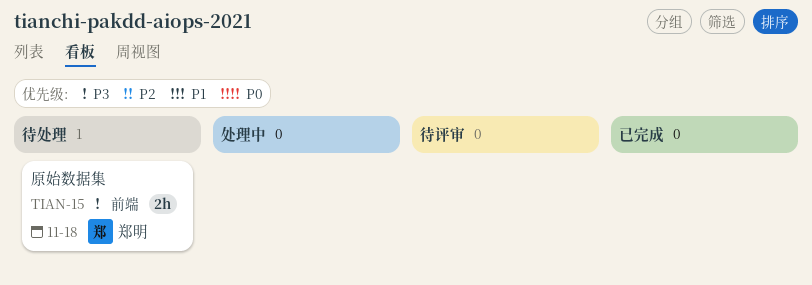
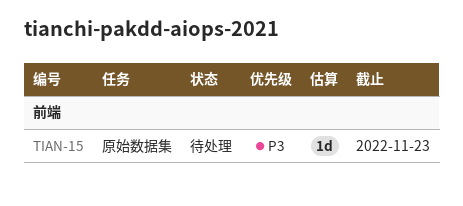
TIAN-15, estimate: 2h -> 1d
TIAN-15, due: Nov 18 -> Nov 23

